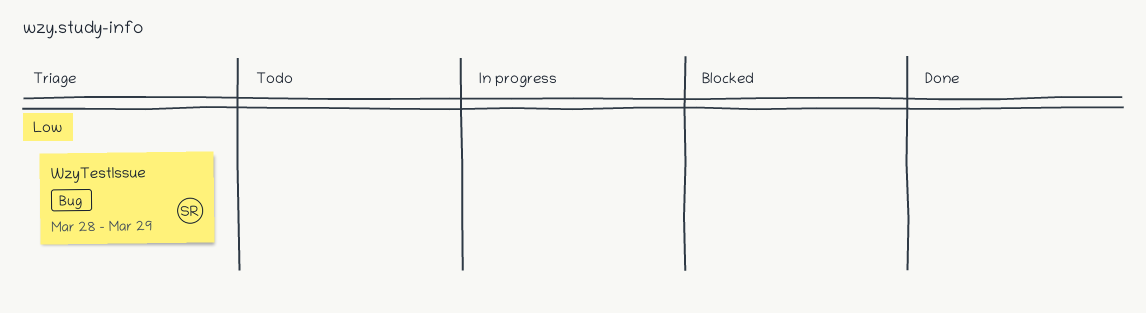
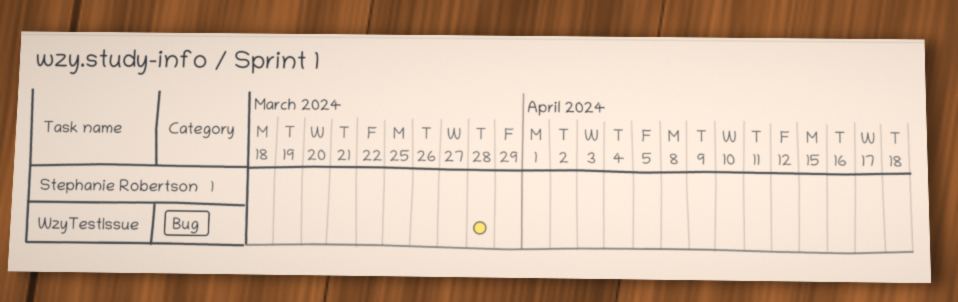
WzyTestIssue, due: Mar 29 -> Mar 28

